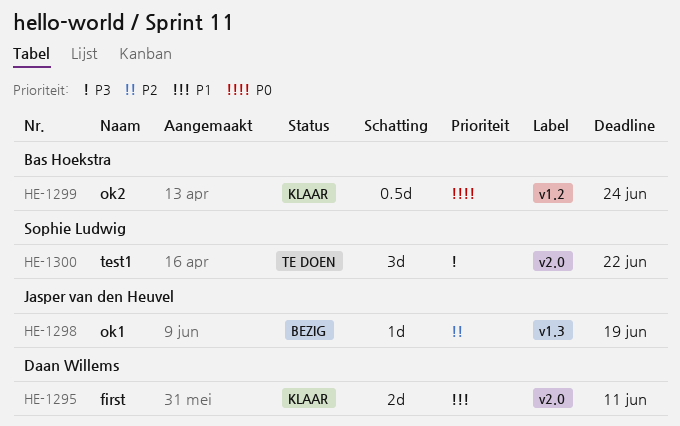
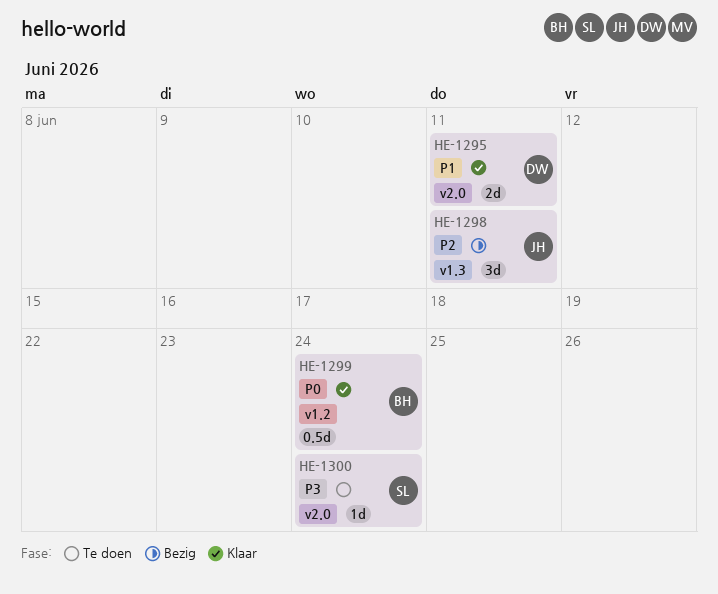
HE-1298, estimate: 1d -> 3d
HE-1298, due: Jun 19 -> Jun 11
HE-1300, estimate: 3d -> 1d
HE-1300, due: Jun 22 -> Jun 24

